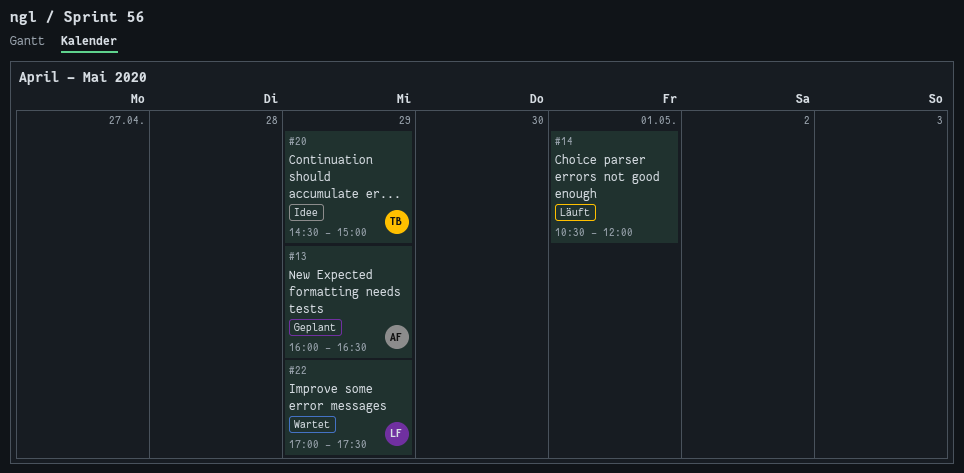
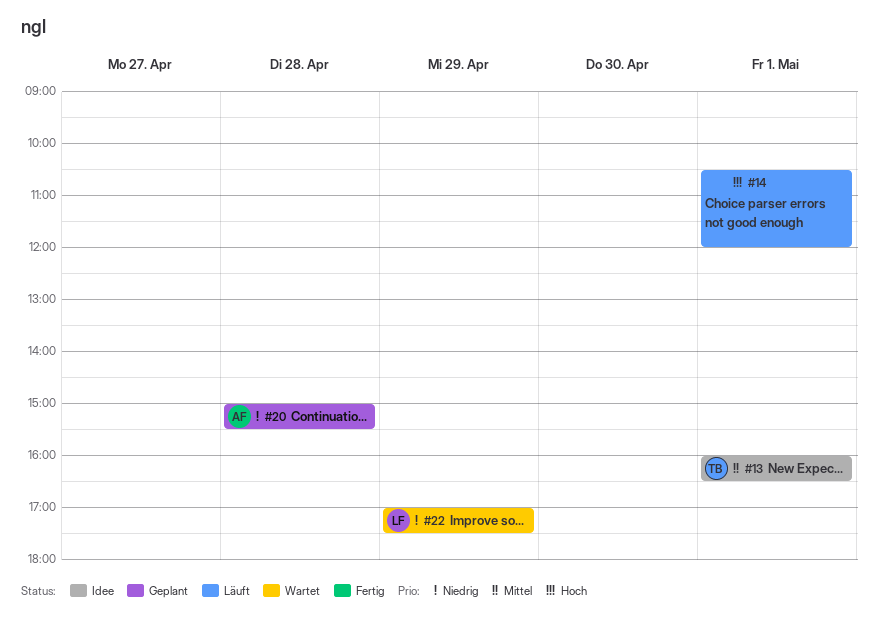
#13, status: Geplant -> Idee
#13, owner: AF -> TB
#13, day: Apr 29 -> May 1
#20, status: Idee -> Geplant
#20, owner: TB -> AF
#20, day: Apr 29 -> Apr 28
#20, begins: 14:30 -> 15:00
#20, ends: 15:00 -> 15:30

